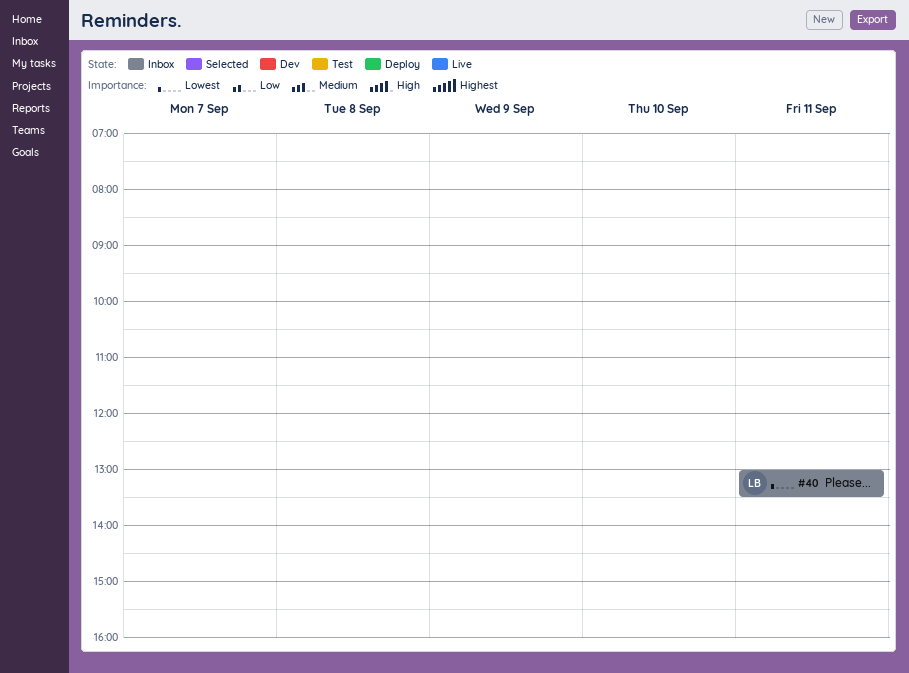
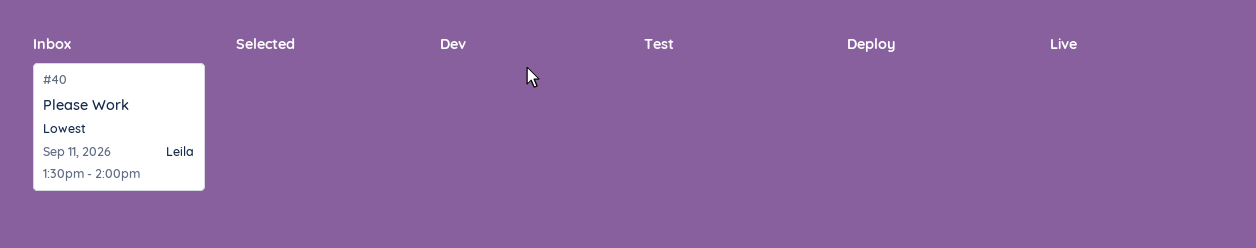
#40, begins: 13:00 -> 13:30
#40, ends: 13:30 -> 14:00

